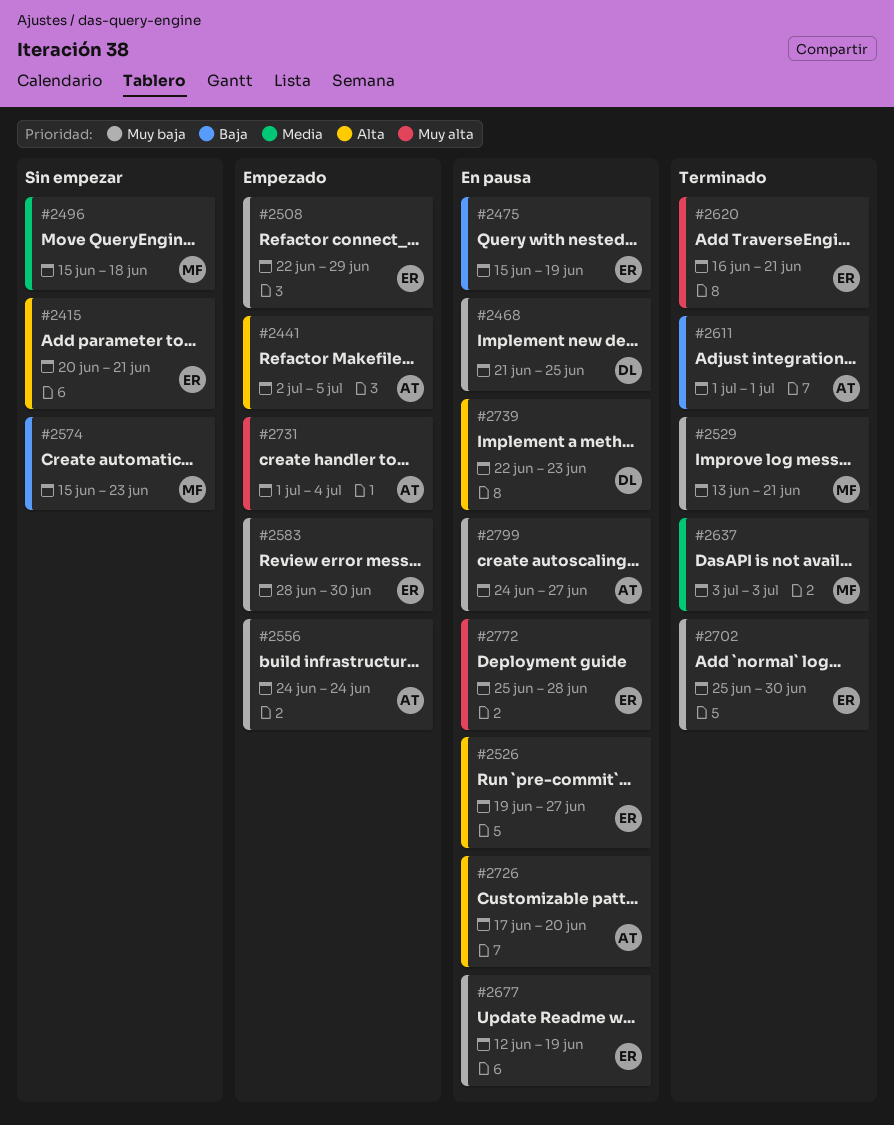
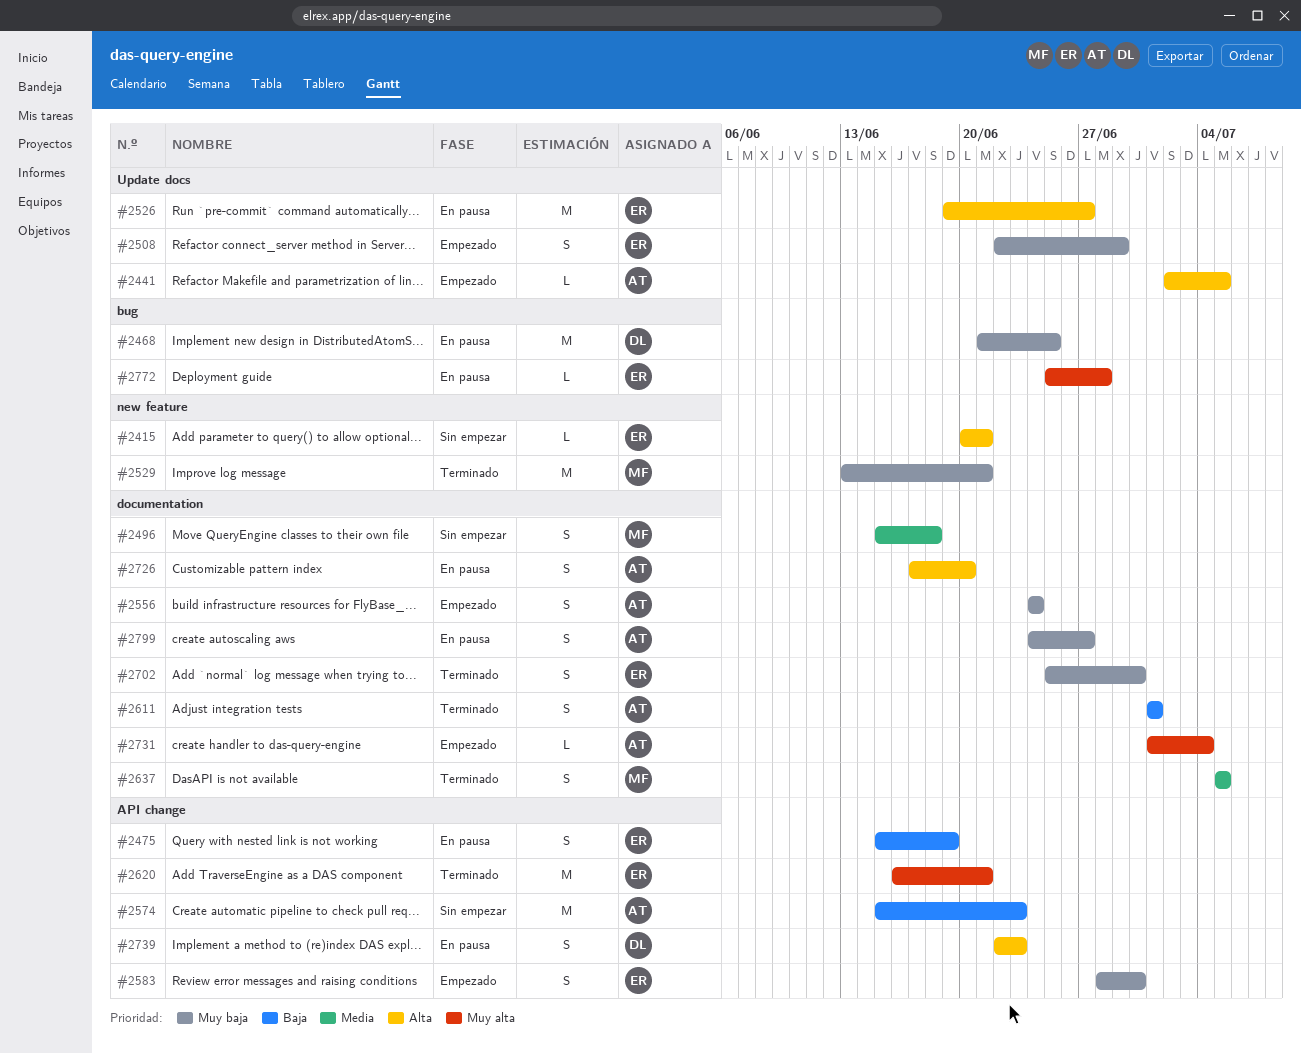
#2574, owner: MF -> AT
#2637, start: Jul 3 -> Jul 5
#2637, due: Jul 3 -> Jul 5
#2677: present -> none

